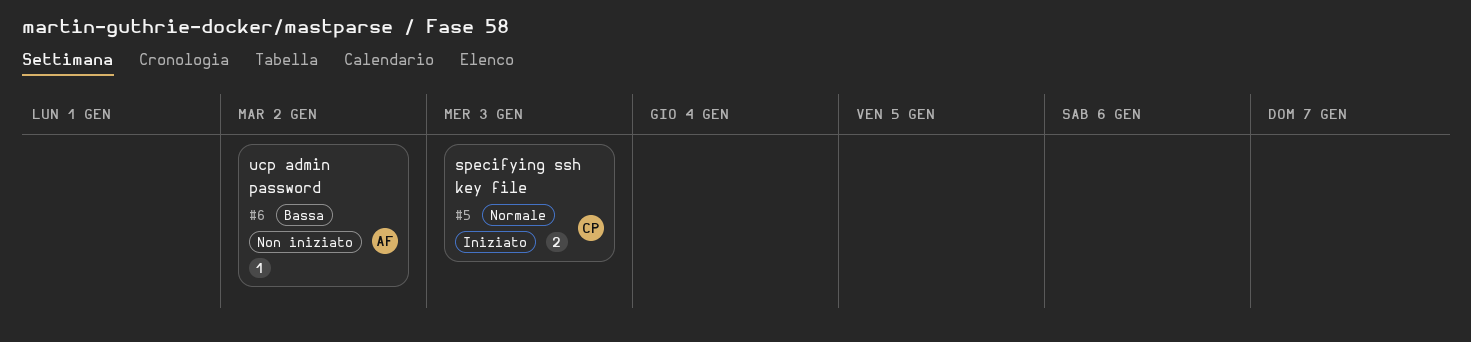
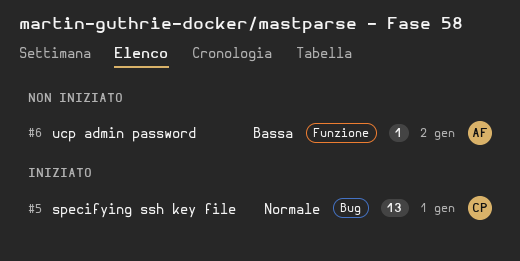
#5, estimate: 2 -> 13
#5, due: Jan 3 -> Jan 1

